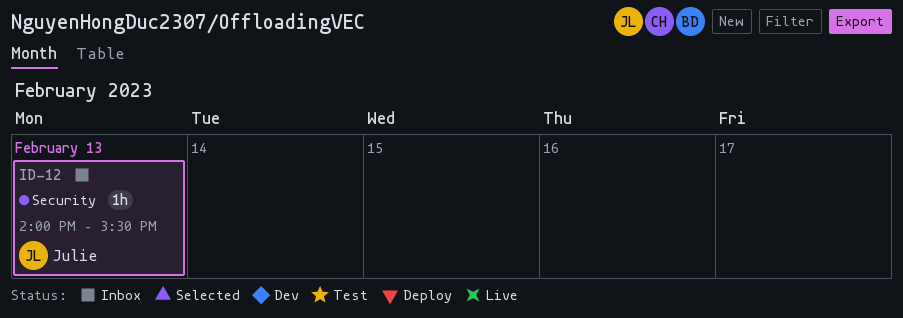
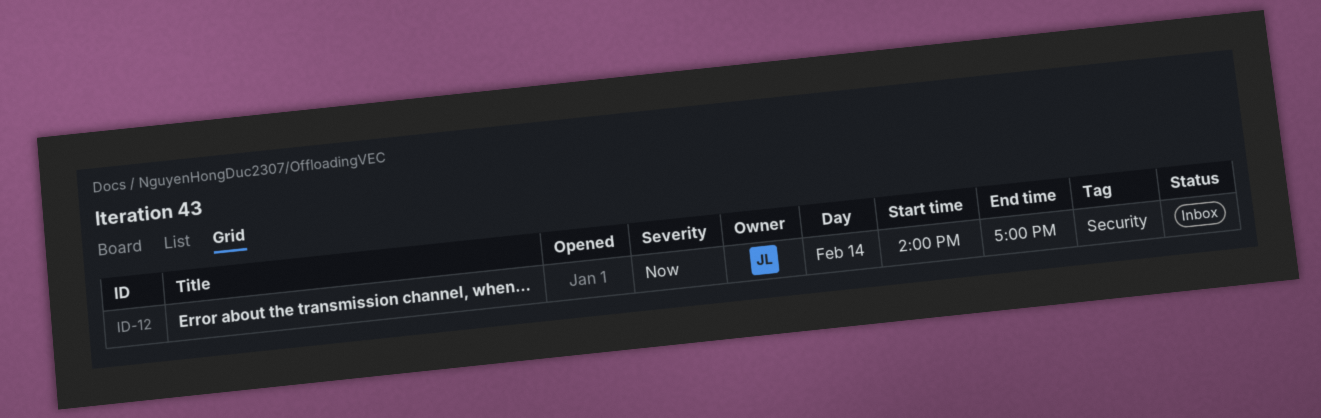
ID-12, day: Feb 13 -> Feb 14
ID-12, ends: 15:30 -> 17:00

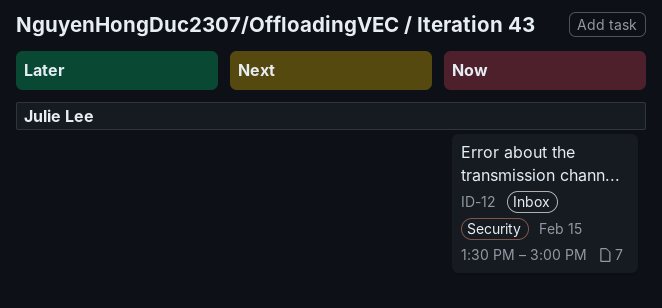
ID-12, day: Feb 14 -> Feb 15
ID-12, begins: 14:00 -> 13:30
ID-12, ends: 17:00 -> 15:00

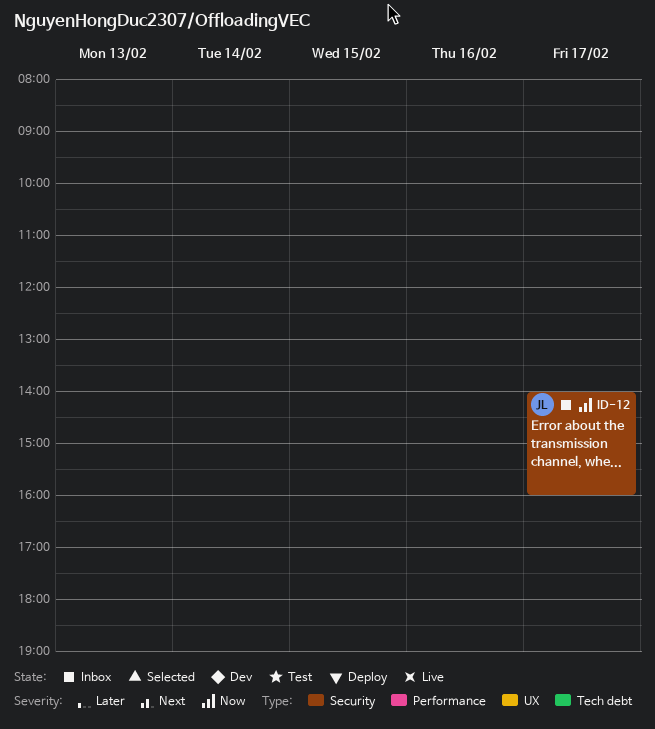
ID-12, day: Feb 15 -> Feb 17
ID-12, begins: 13:30 -> 14:00
ID-12, ends: 15:00 -> 16:00

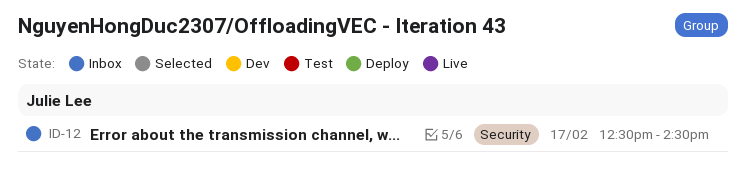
ID-12, begins: 14:00 -> 12:30
ID-12, ends: 16:00 -> 14:30

